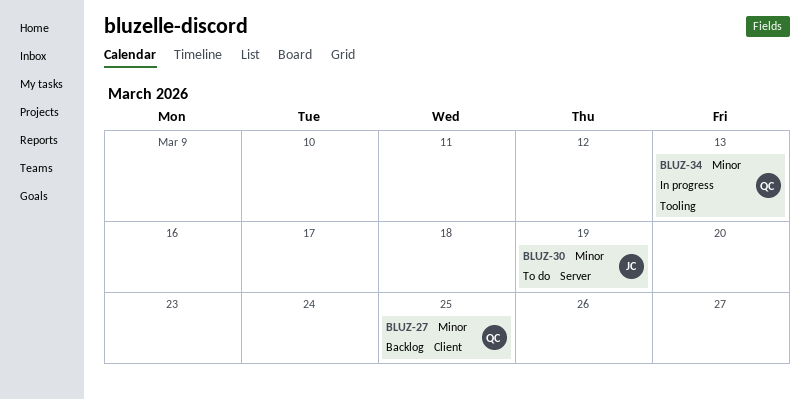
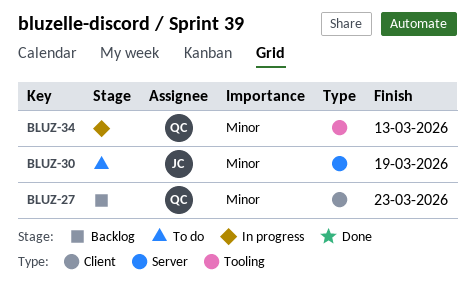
BLUZ-27, due: Mar 25 -> Mar 23

